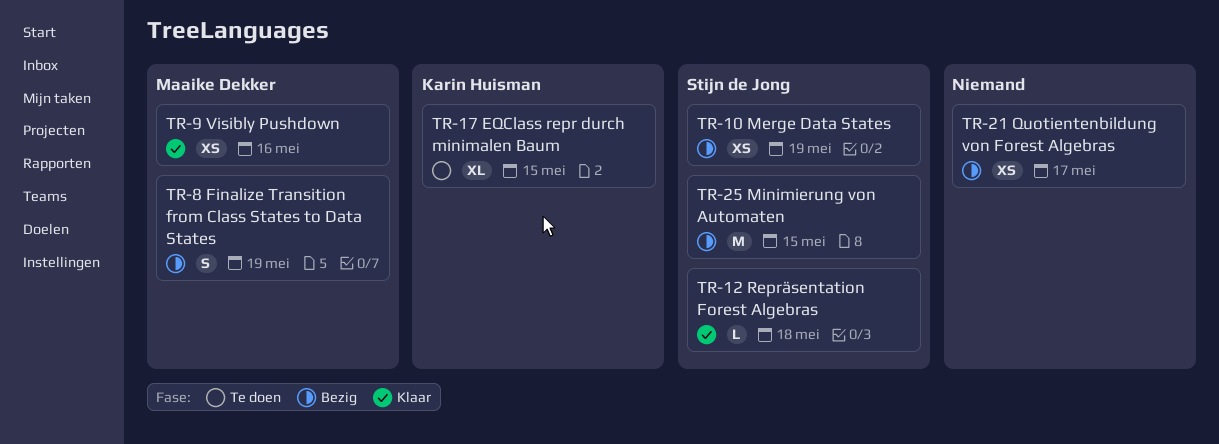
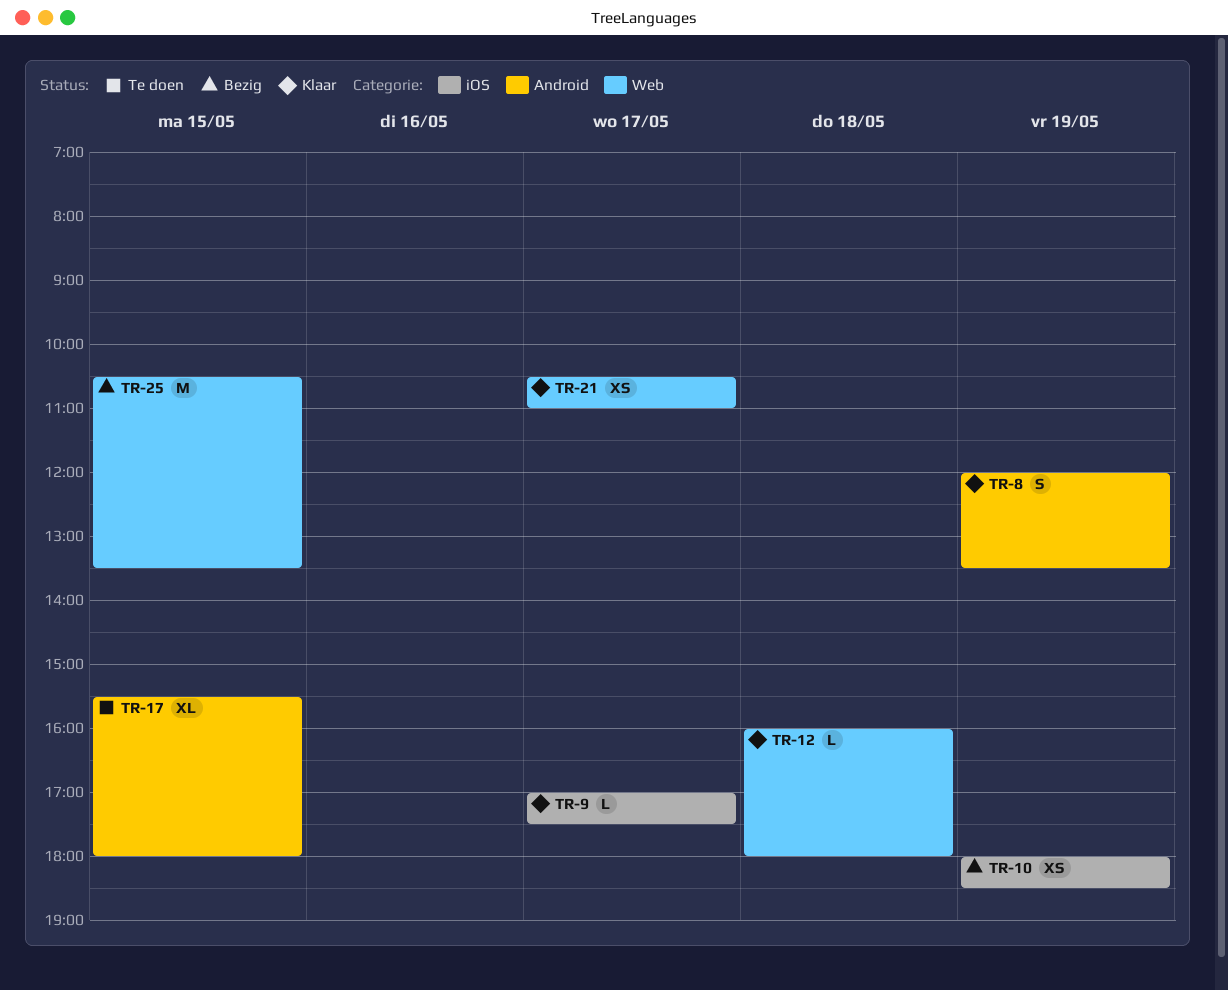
TR-8, status: Bezig -> Klaar
TR-9, estimate: XS -> L
TR-9, day: May 16 -> May 17
TR-21, status: Bezig -> Klaar

